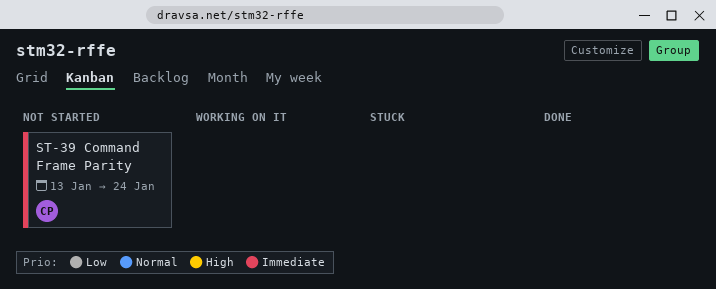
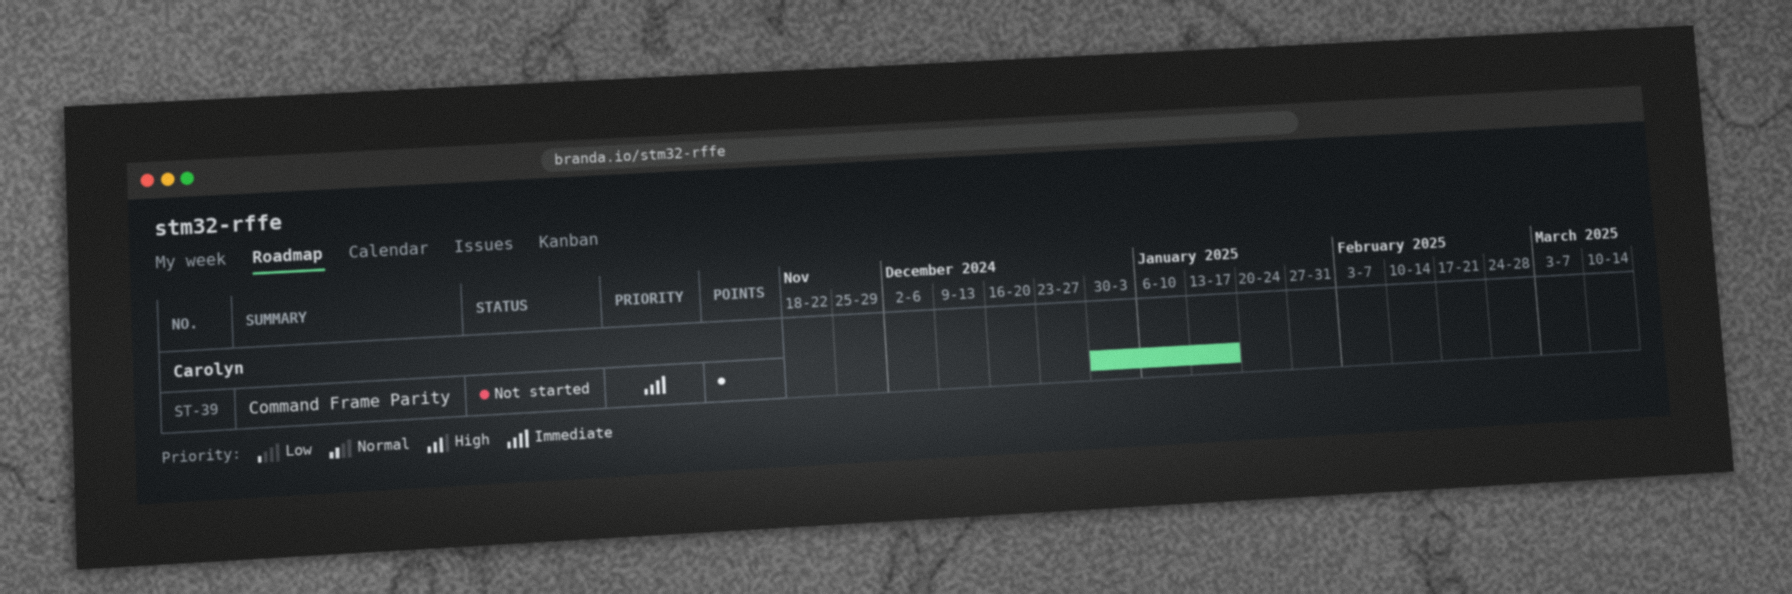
ST-39, start: Jan 13 -> Dec 30
ST-39, due: Jan 24 -> Jan 17

